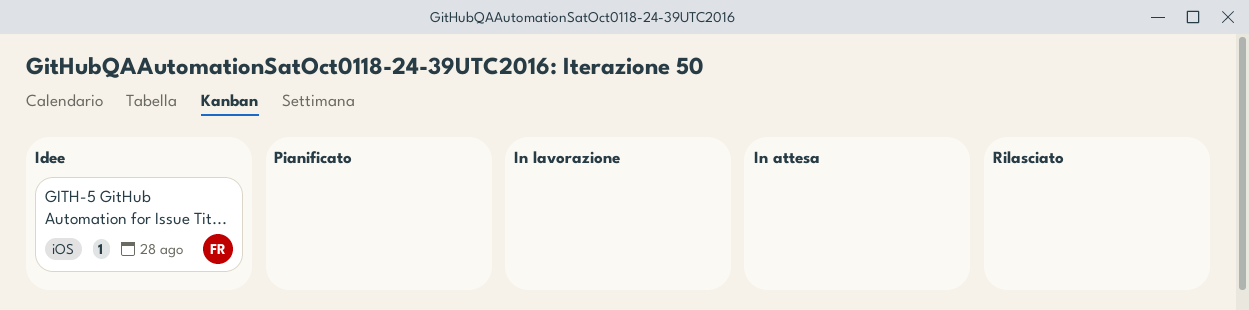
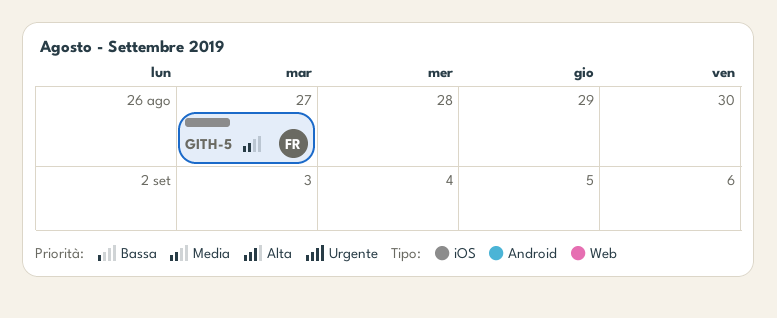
GITH-5, due: Aug 28 -> Aug 27

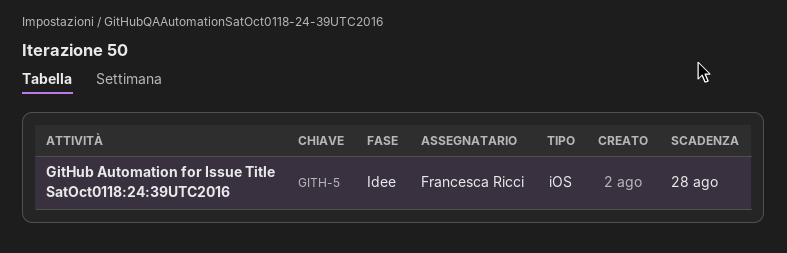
GITH-5, due: Aug 27 -> Aug 28

